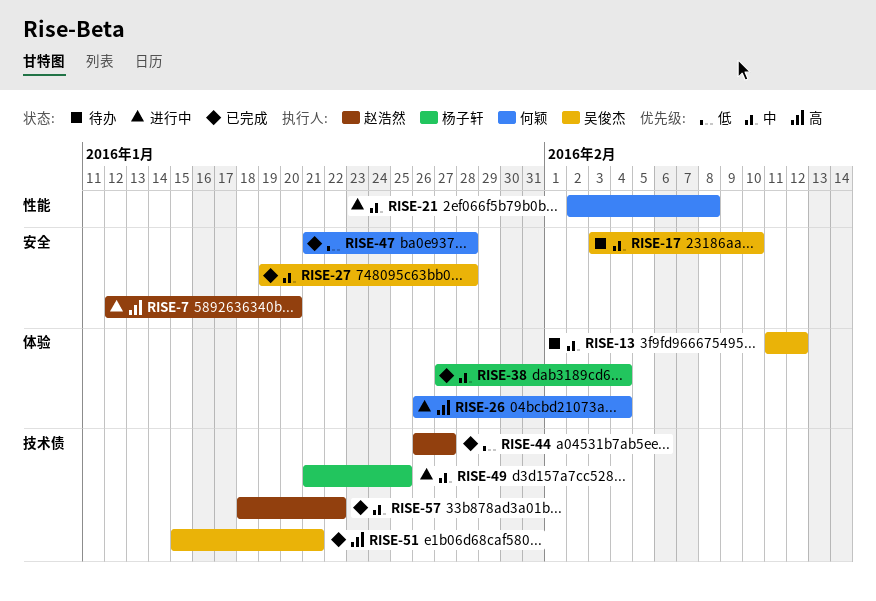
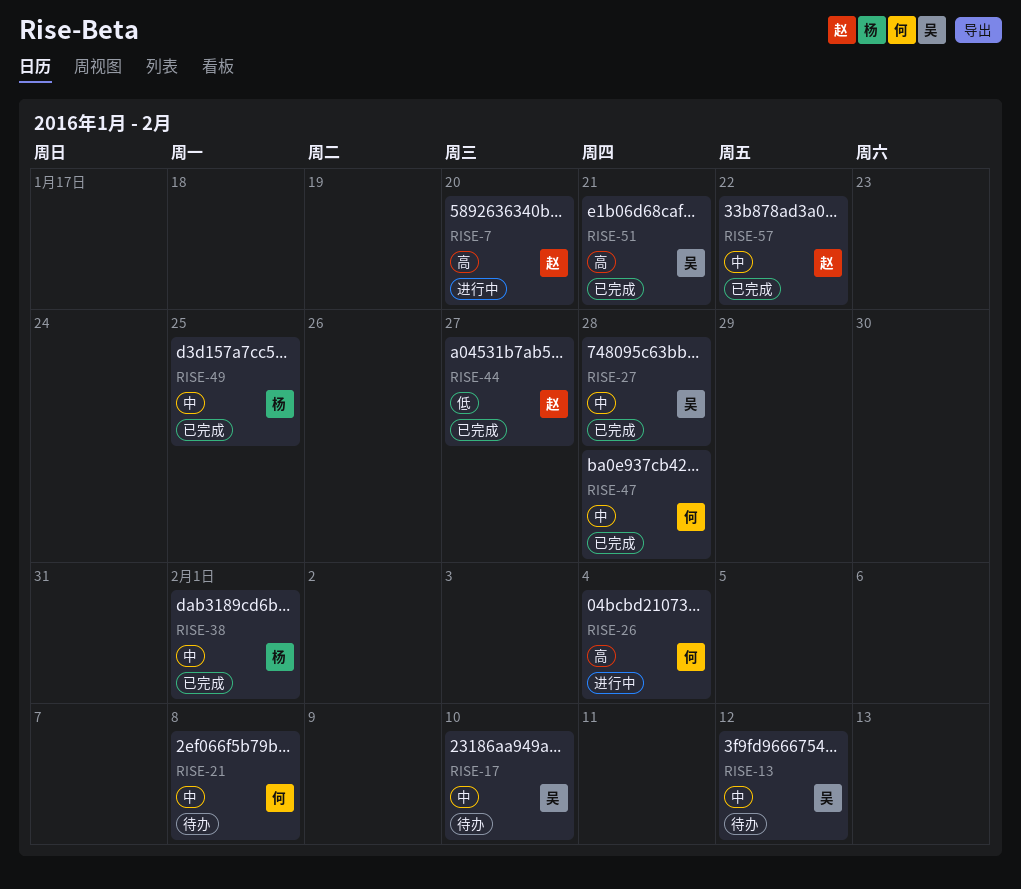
RISE-21, status: 进行中 -> 待办
RISE-38, due: Feb 4 -> Feb 1
RISE-47, priority: 低 -> 中
RISE-49, status: 进行中 -> 已完成

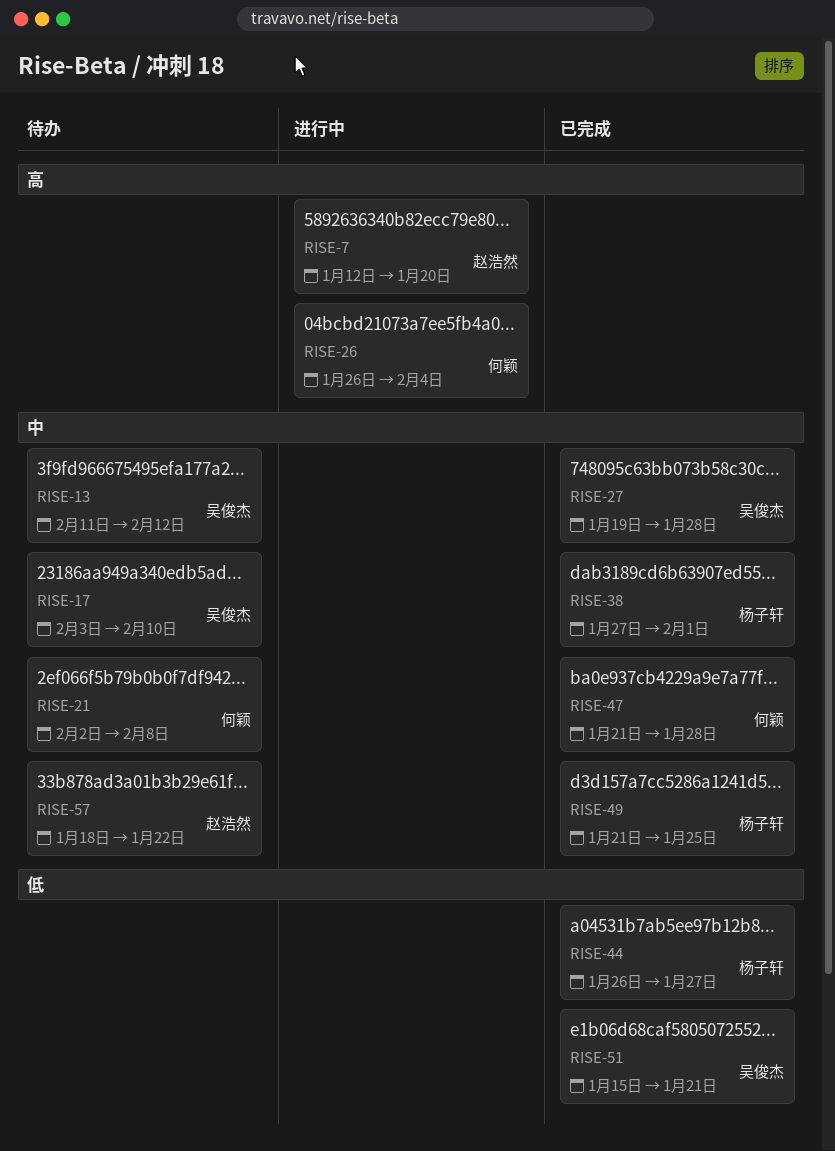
RISE-44, owner: 赵浩然 -> 杨子轩
RISE-51, priority: 高 -> 低
RISE-57, status: 已完成 -> 待办

